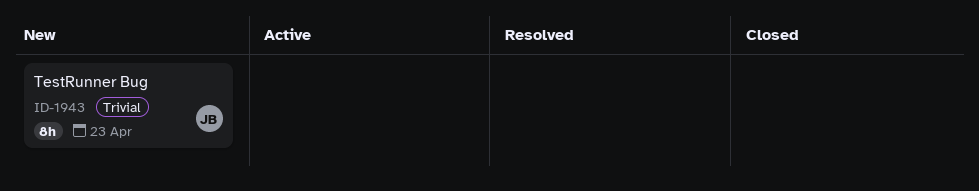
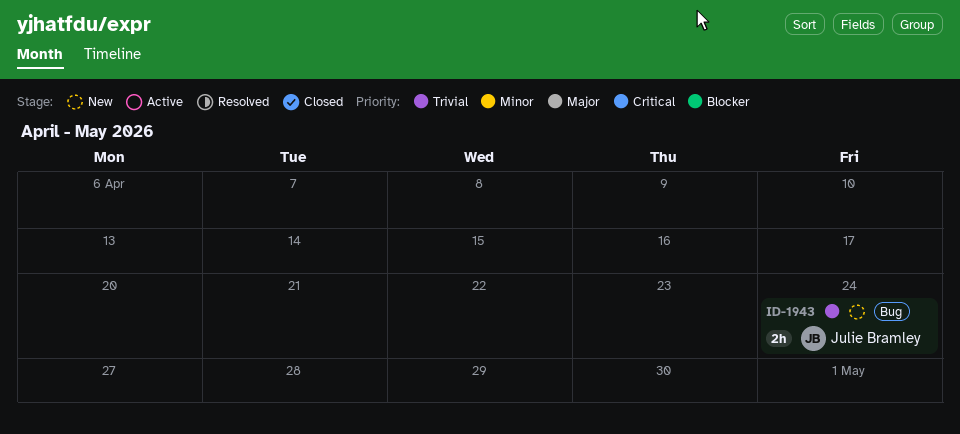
ID-1943, estimate: 8h -> 2h
ID-1943, due: Apr 23 -> Apr 24

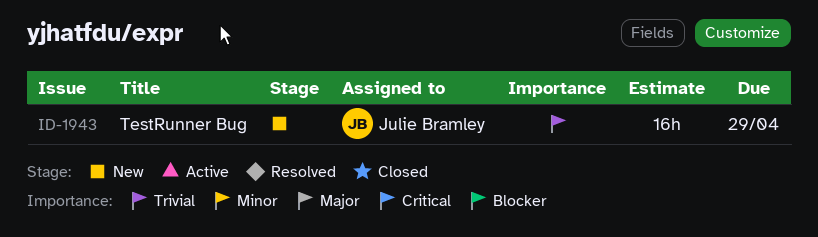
ID-1943, estimate: 2h -> 16h
ID-1943, due: Apr 24 -> Apr 29

